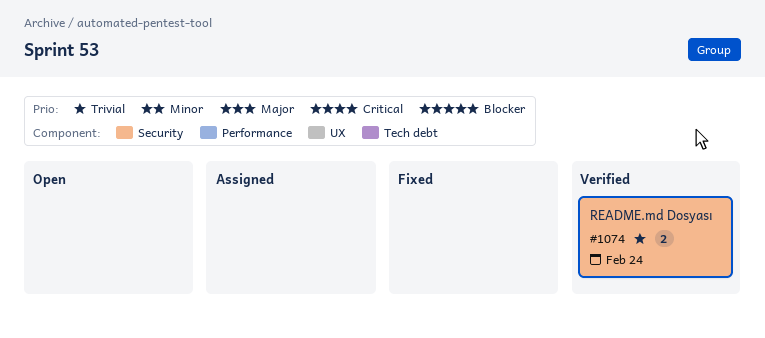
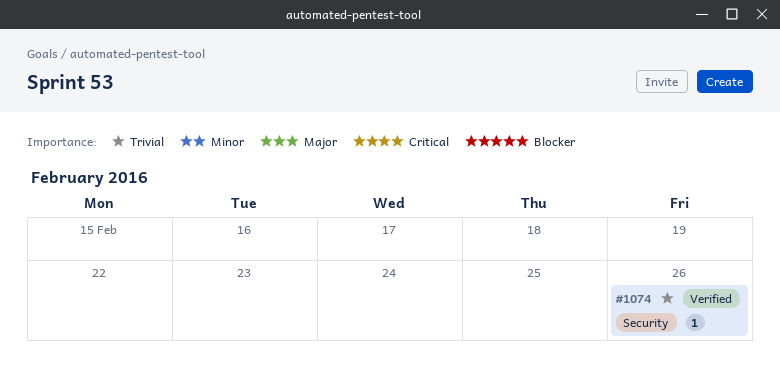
#1074, estimate: 2 -> 1
#1074, due: Feb 24 -> Feb 26

